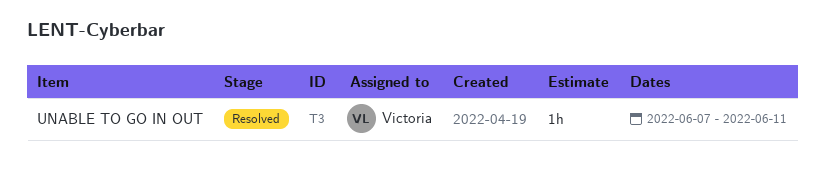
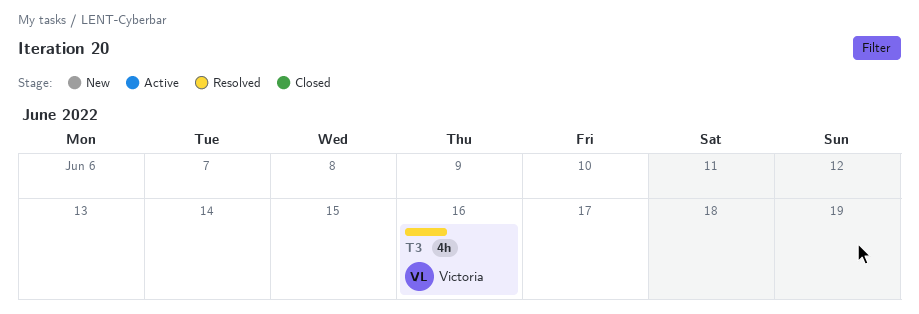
T3, estimate: 1h -> 4h
T3, due: Jun 11 -> Jun 16

